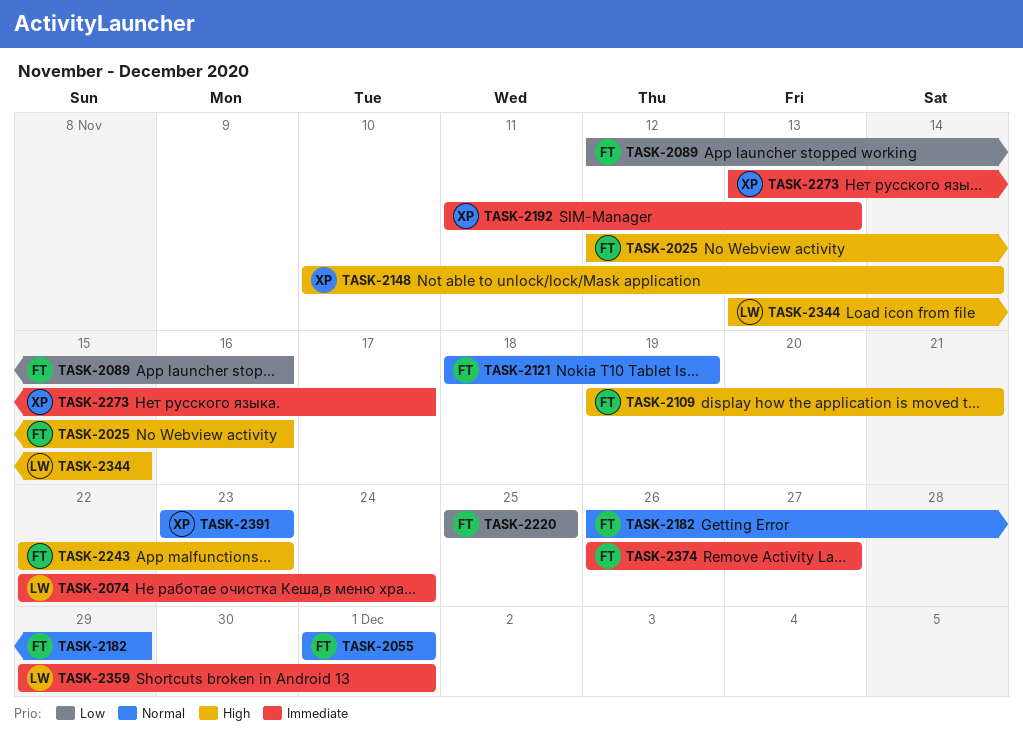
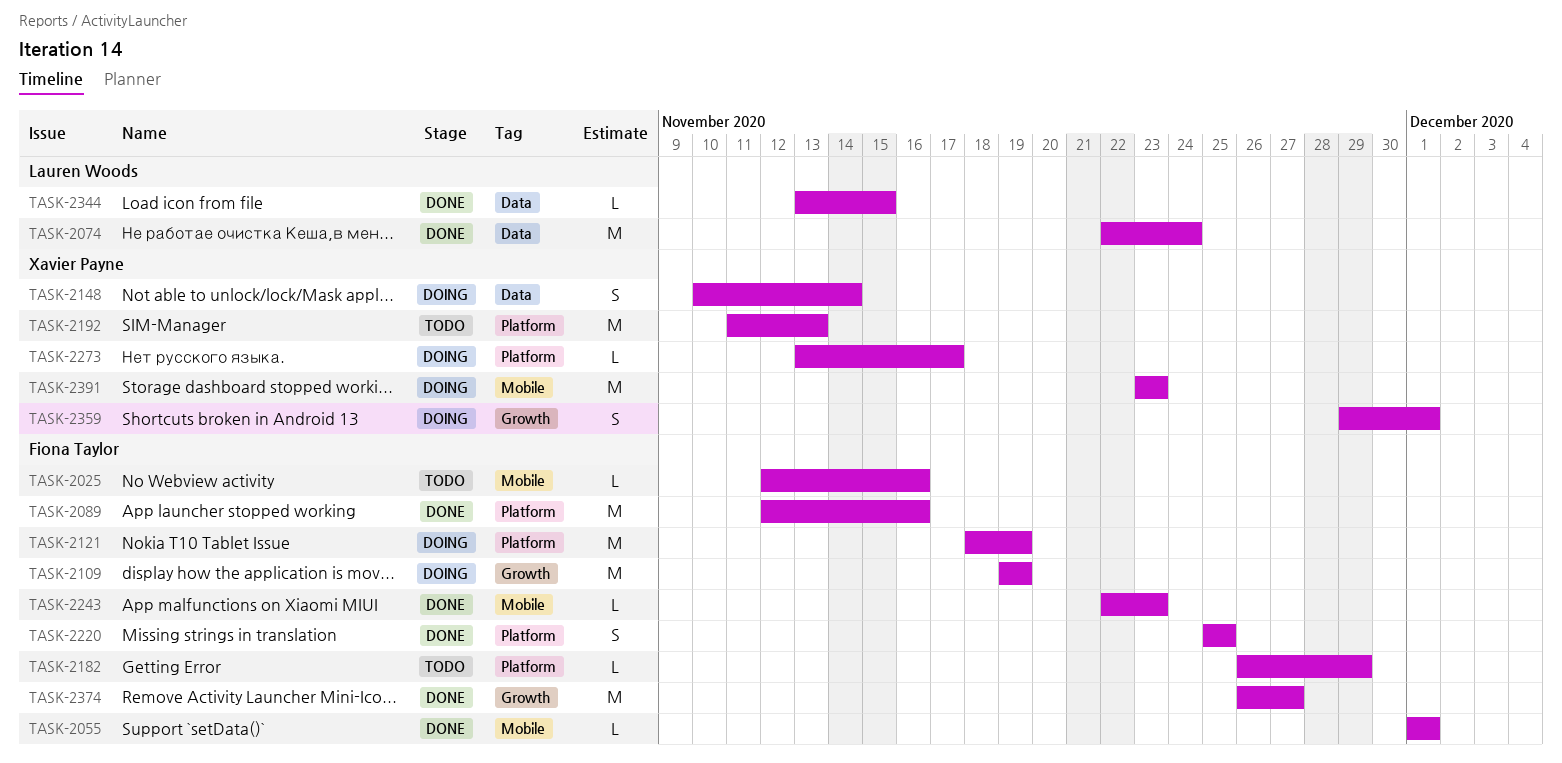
TASK-2109, due: Nov 21 -> Nov 19
TASK-2359, owner: Lauren Woods -> Xavier Payne

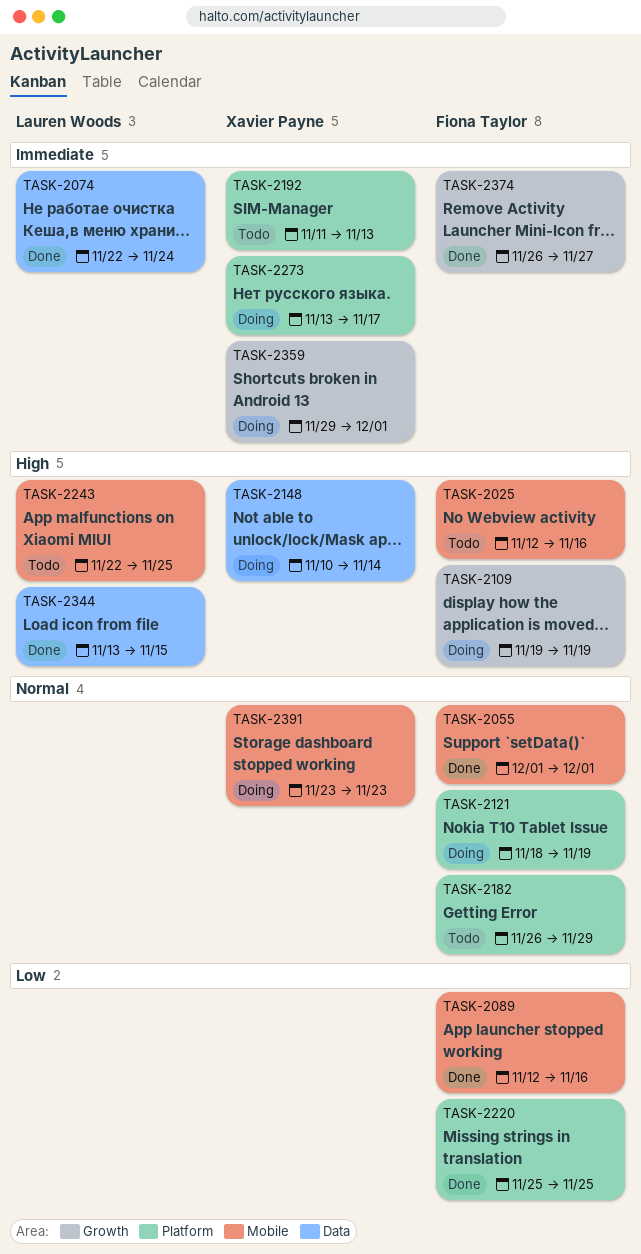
TASK-2089, label: Platform -> Mobile
TASK-2243, status: Done -> Todo
TASK-2243, owner: Fiona Taylor -> Lauren Woods
TASK-2243, due: Nov 23 -> Nov 25

